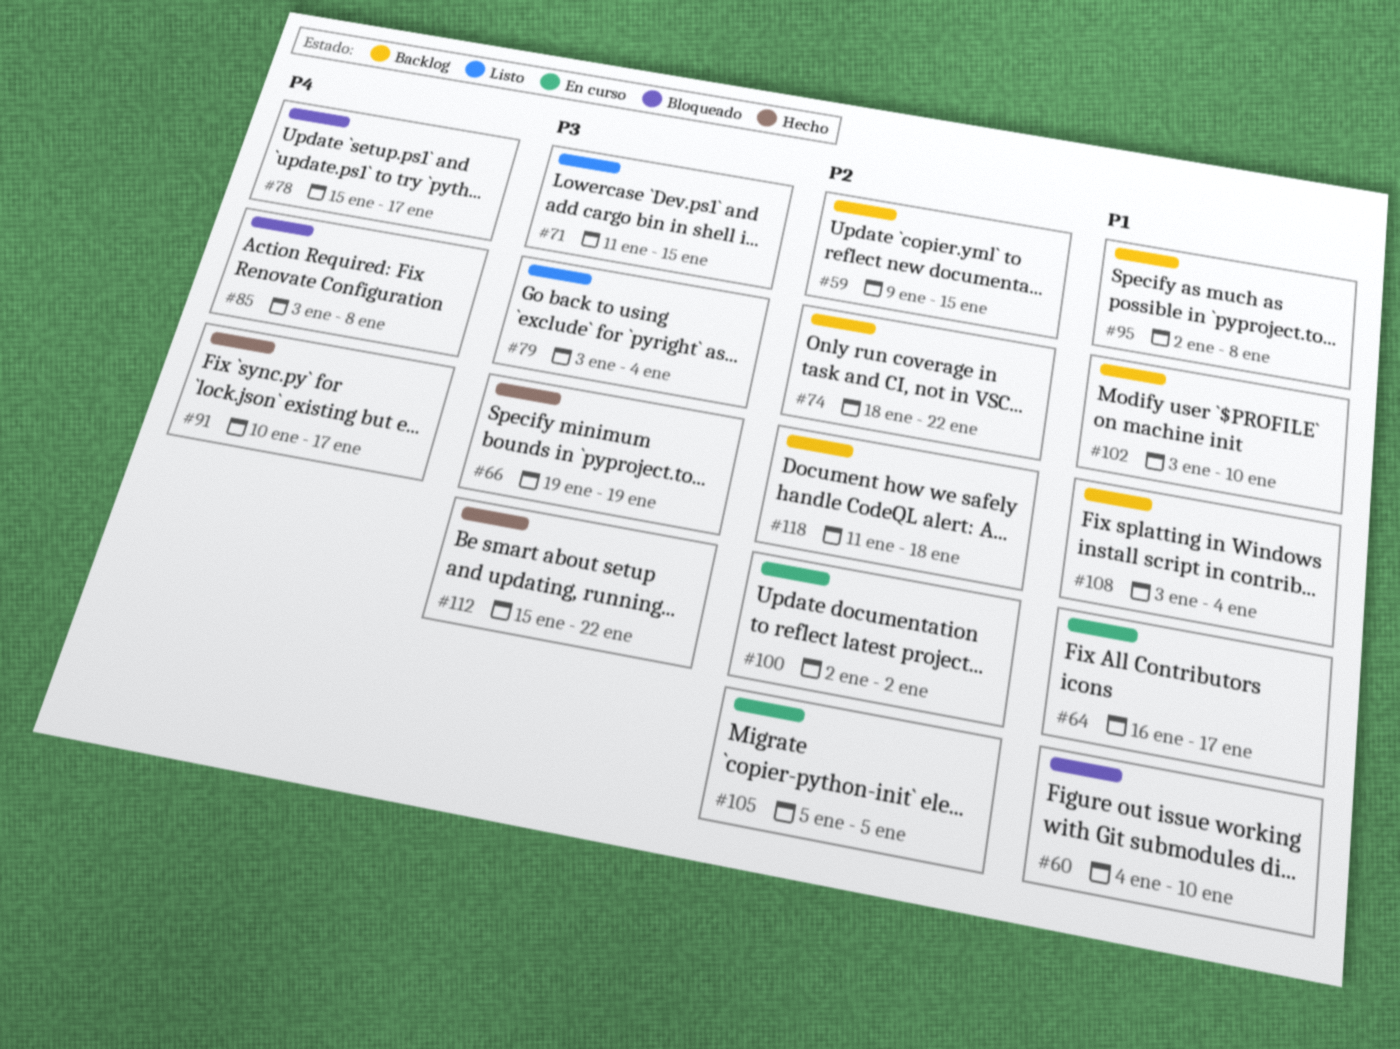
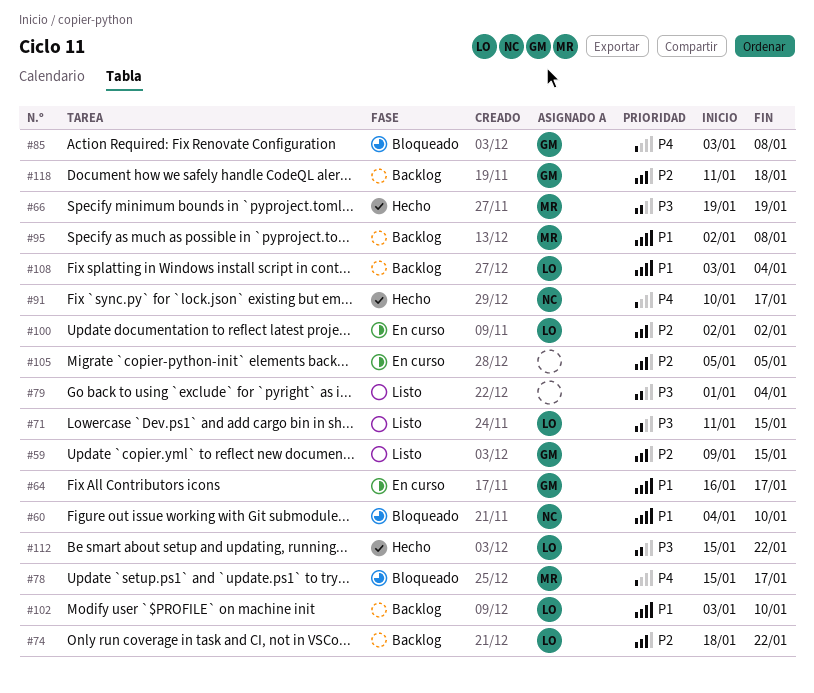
#59, status: Backlog -> Listo
#79, start: Jan 3 -> Jan 1

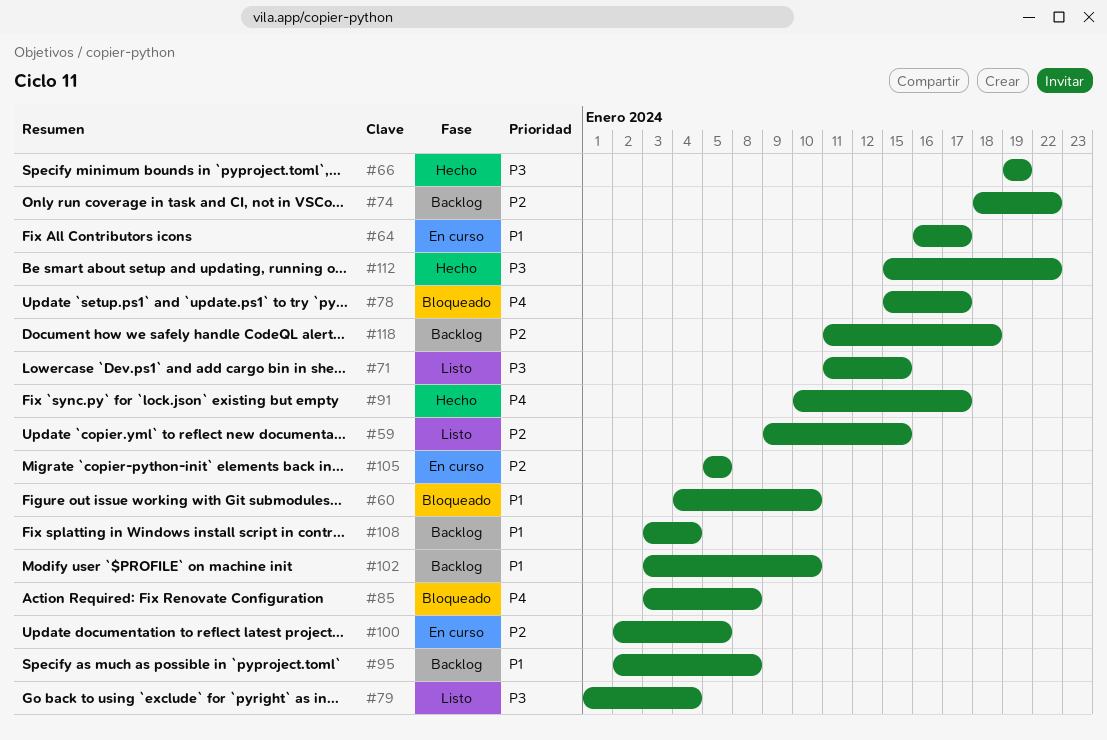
#100, due: Jan 2 -> Jan 5

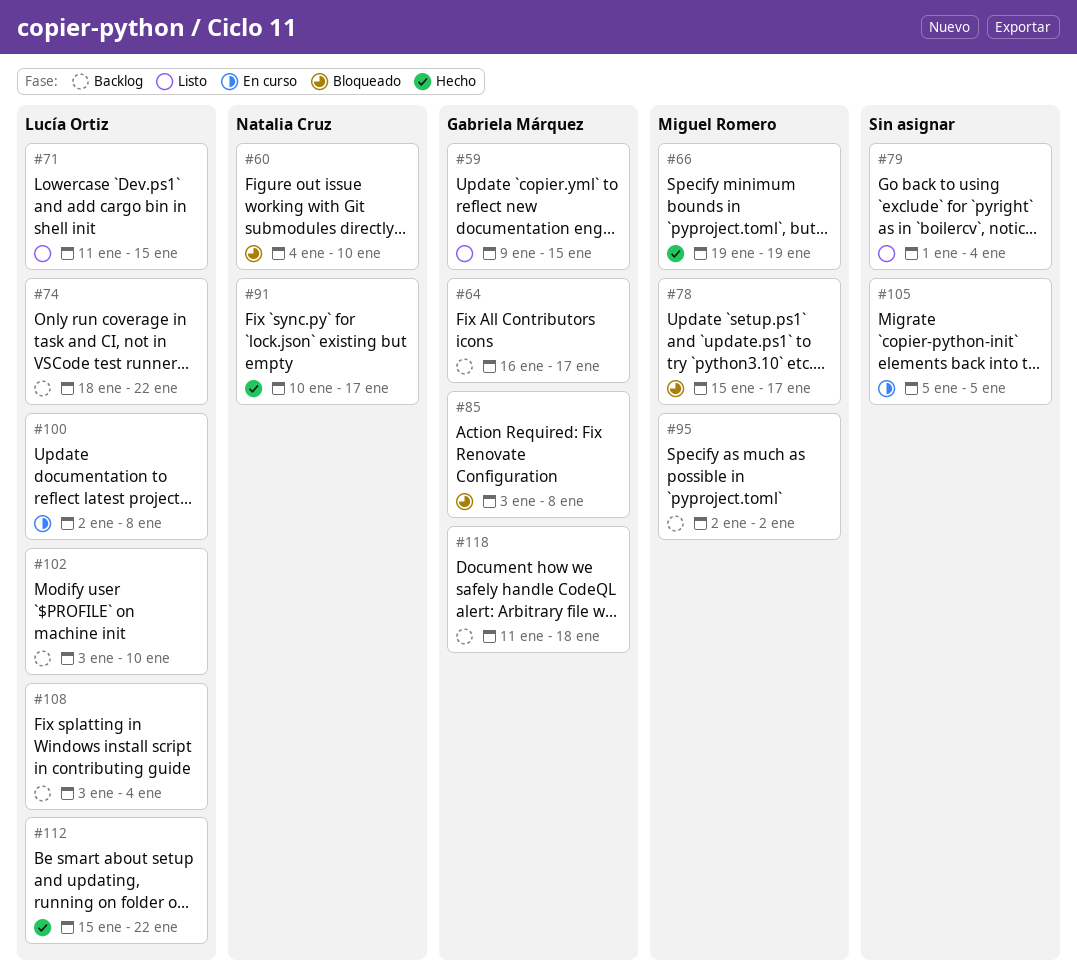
#64, status: En curso -> Backlog
#95, due: Jan 8 -> Jan 2
#100, due: Jan 5 -> Jan 8

